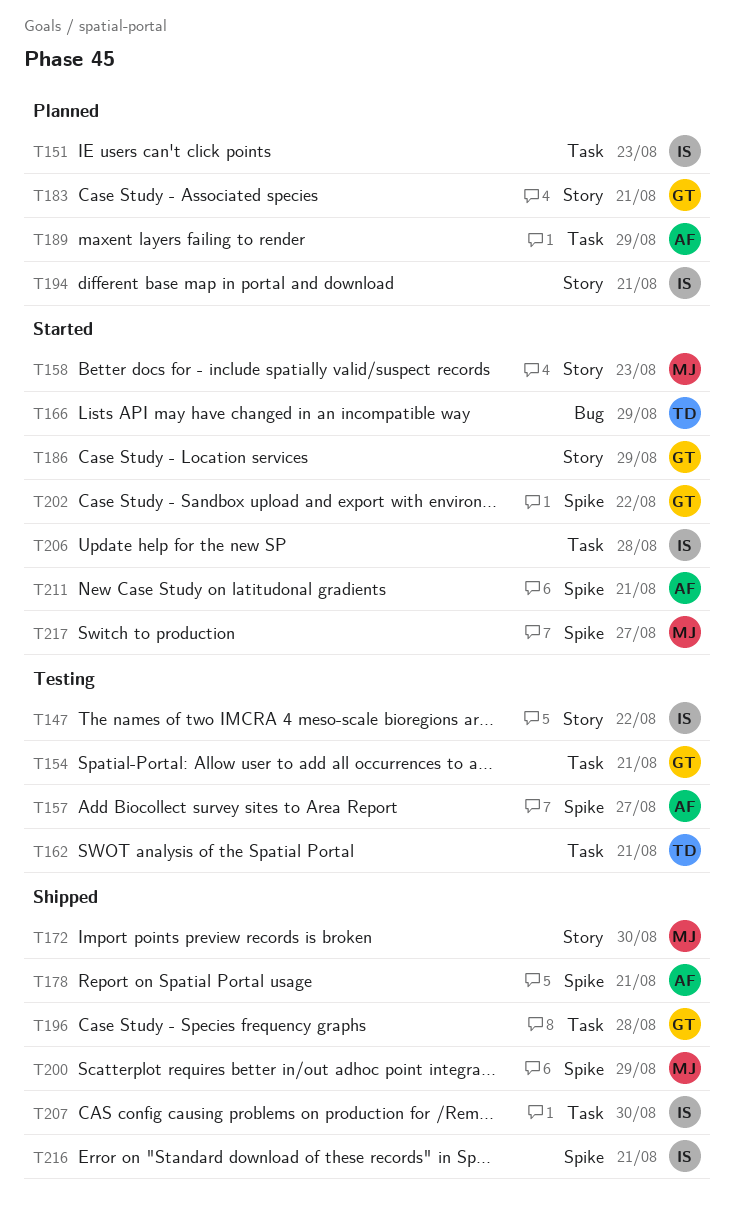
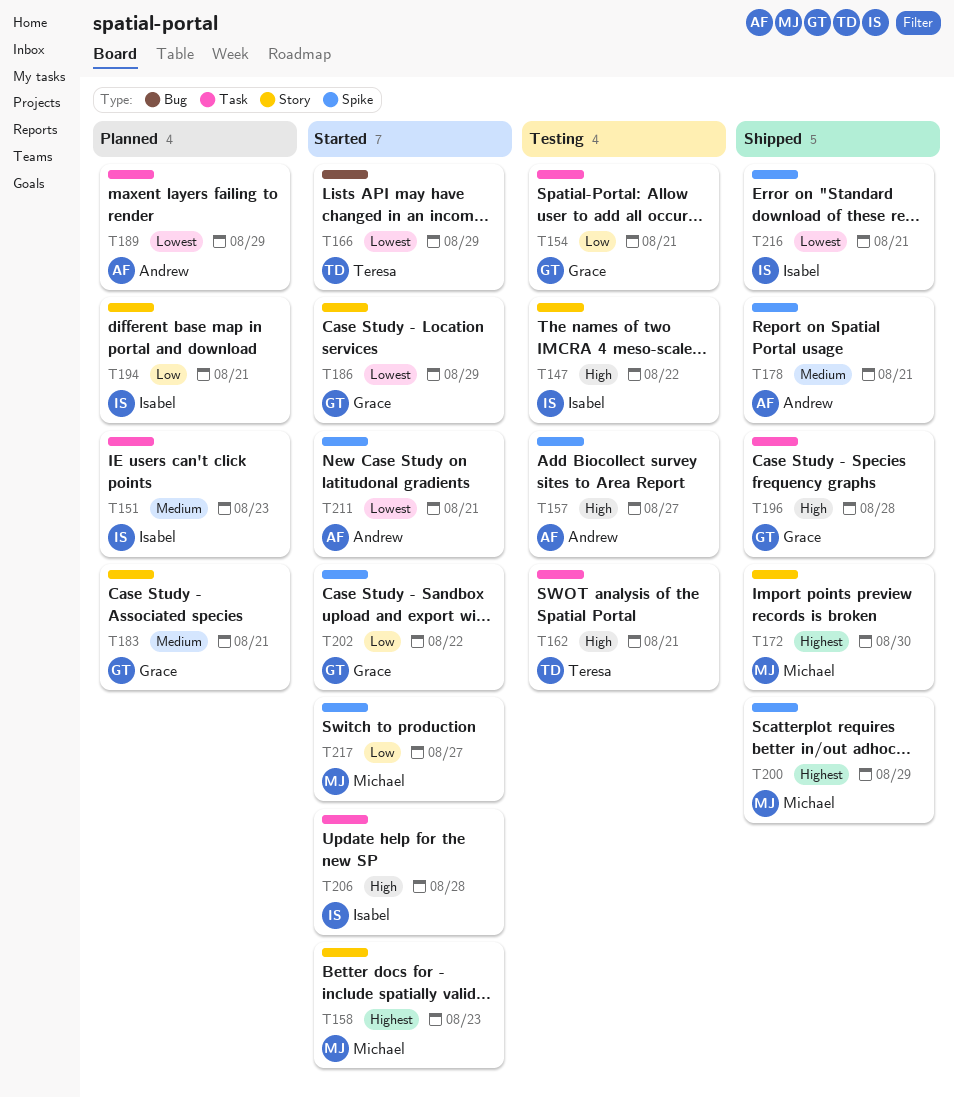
T207: present -> none

